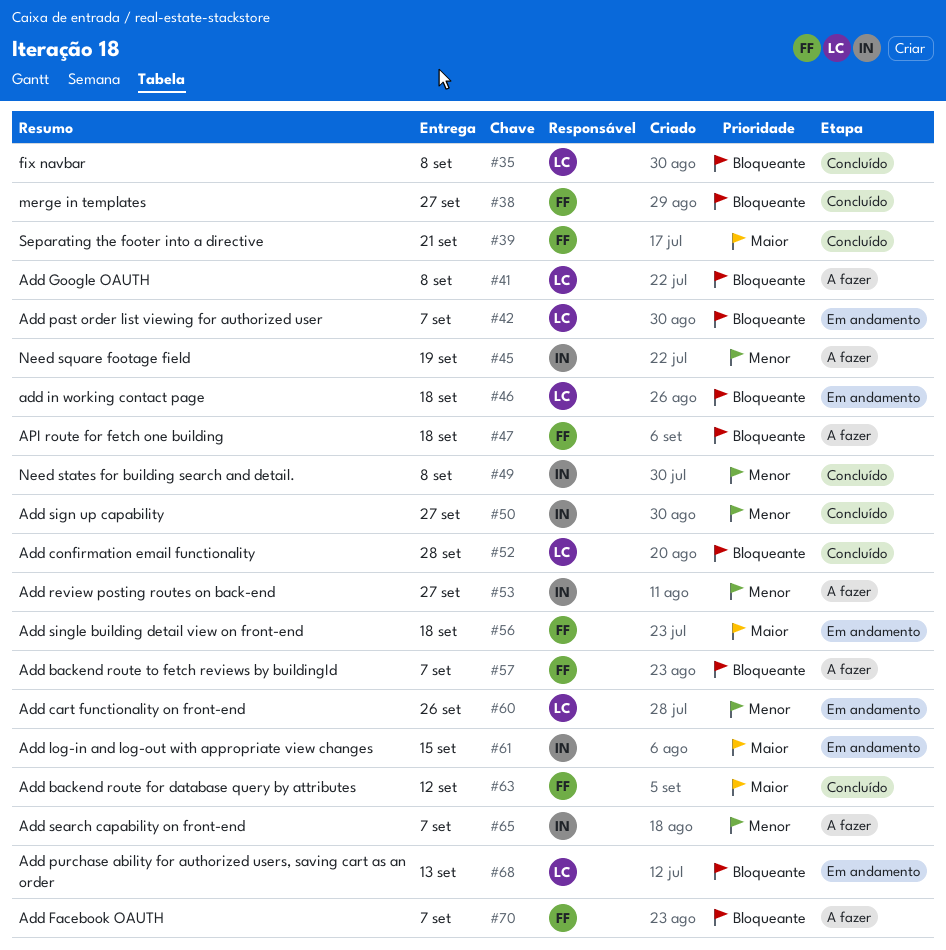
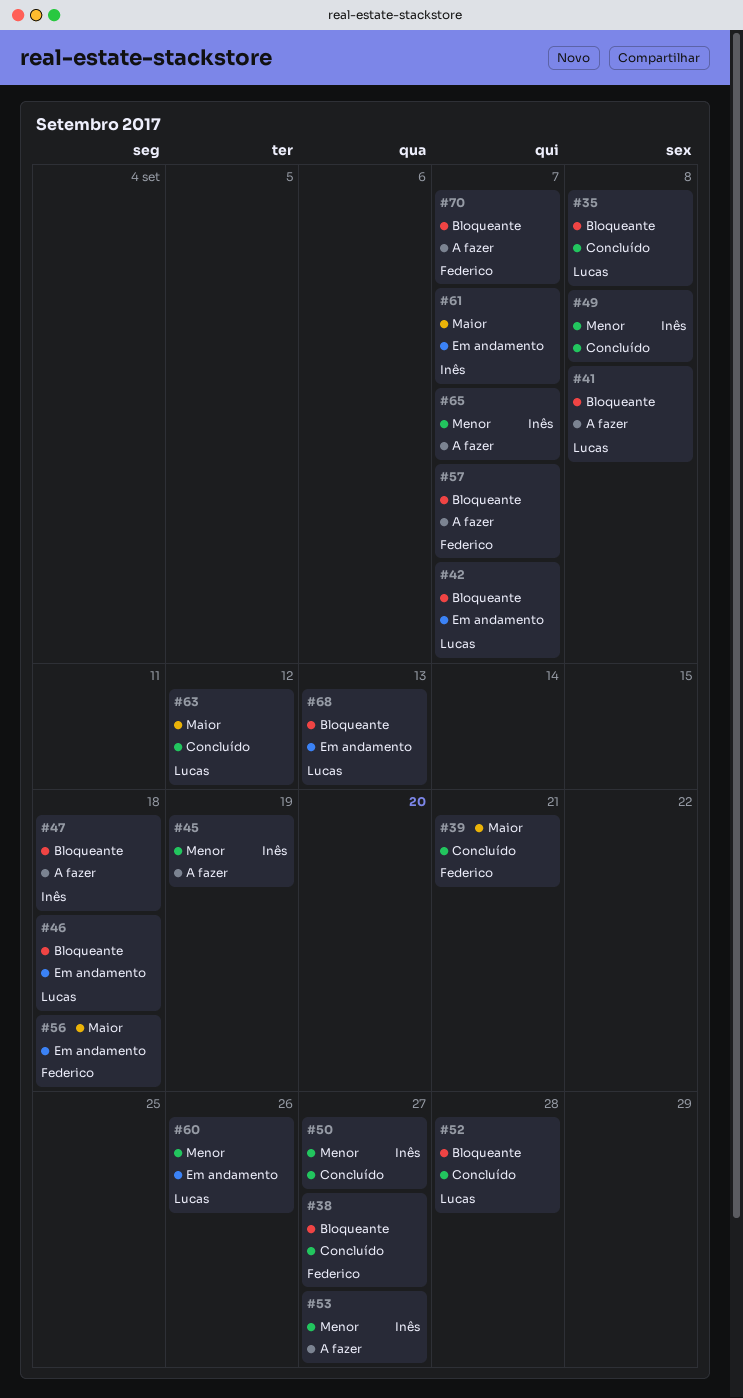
#47, owner: Federico -> Inês
#61, due: Sep 15 -> Sep 7
#63, owner: Federico -> Lucas

